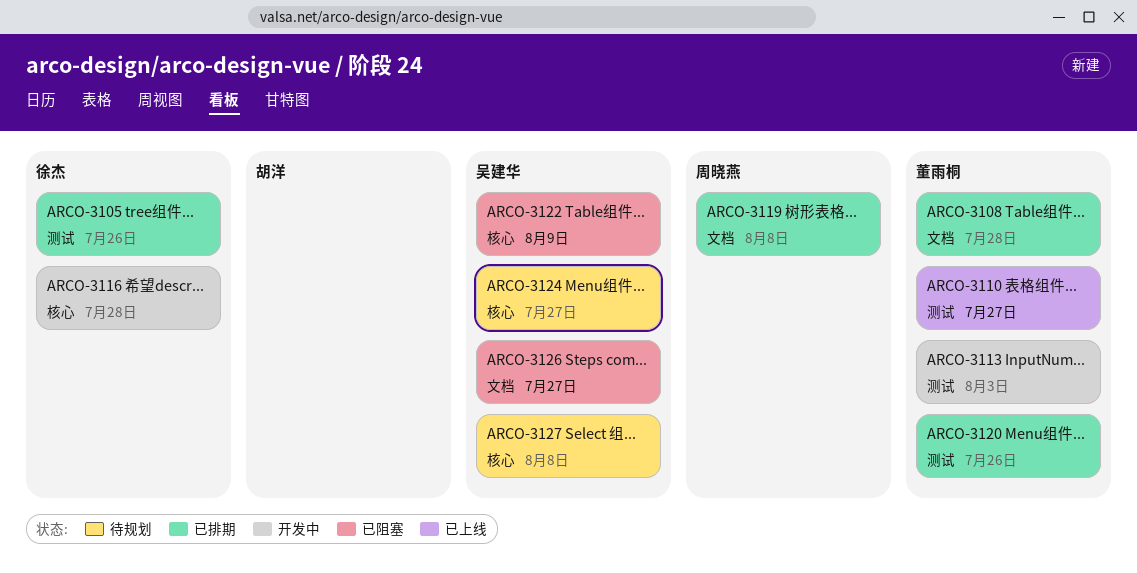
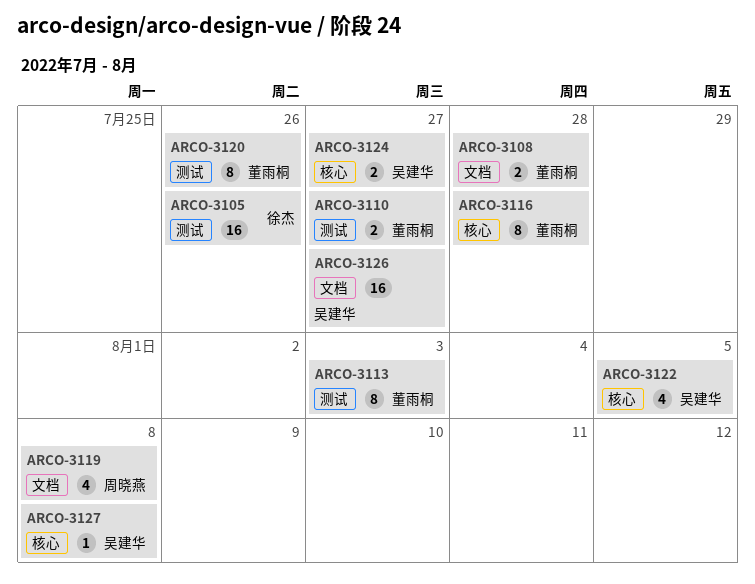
ARCO-3116, owner: 徐杰 -> 董雨桐
ARCO-3122, due: Aug 9 -> Aug 5

